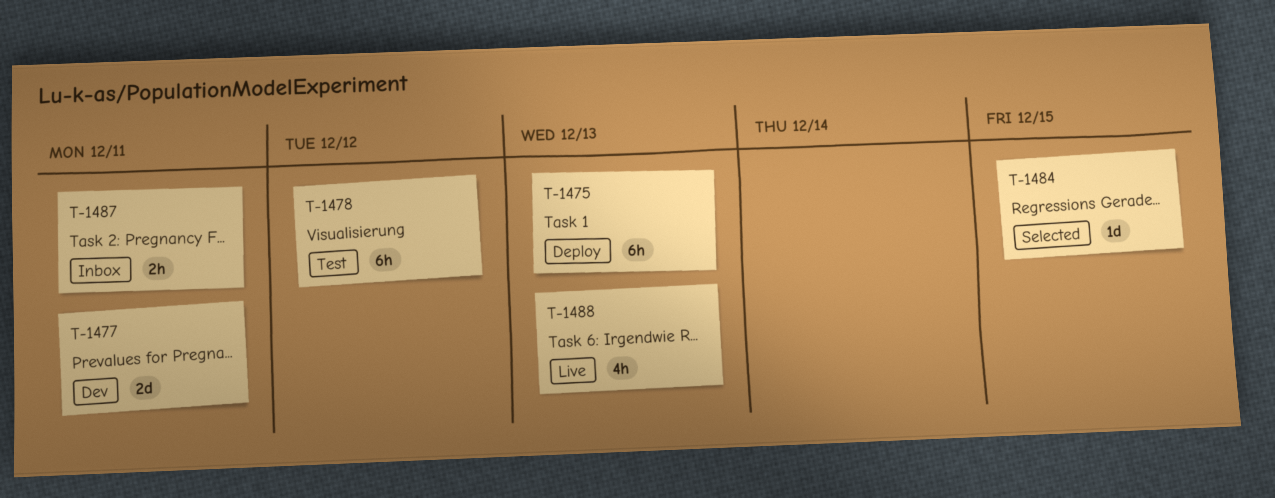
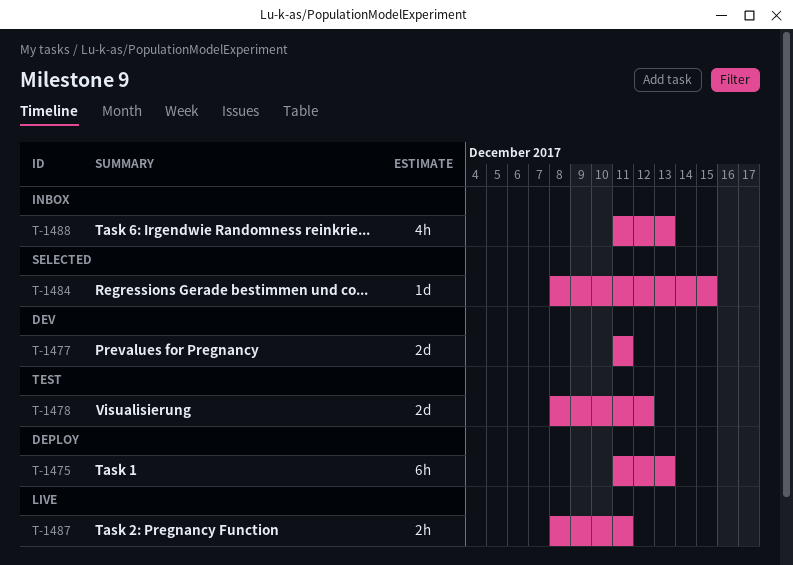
T-1478, estimate: 6h -> 2d
T-1487, status: Inbox -> Live
T-1488, status: Live -> Inbox

